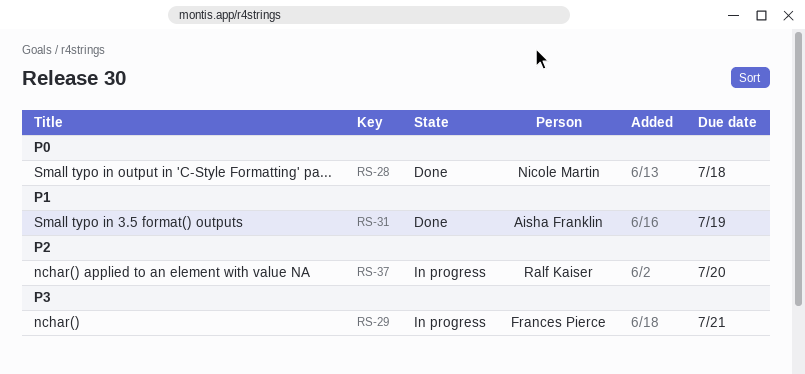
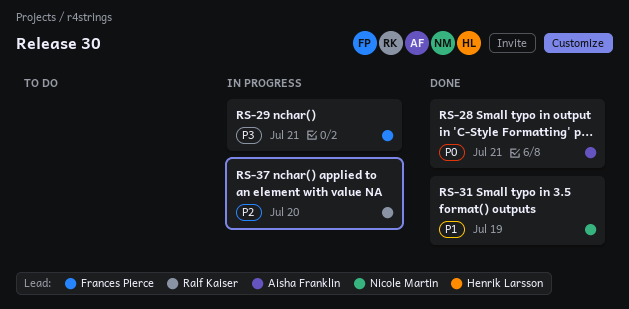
RS-28, owner: Nicole Martin -> Aisha Franklin
RS-28, due: Jul 18 -> Jul 21
RS-31, owner: Aisha Franklin -> Nicole Martin

